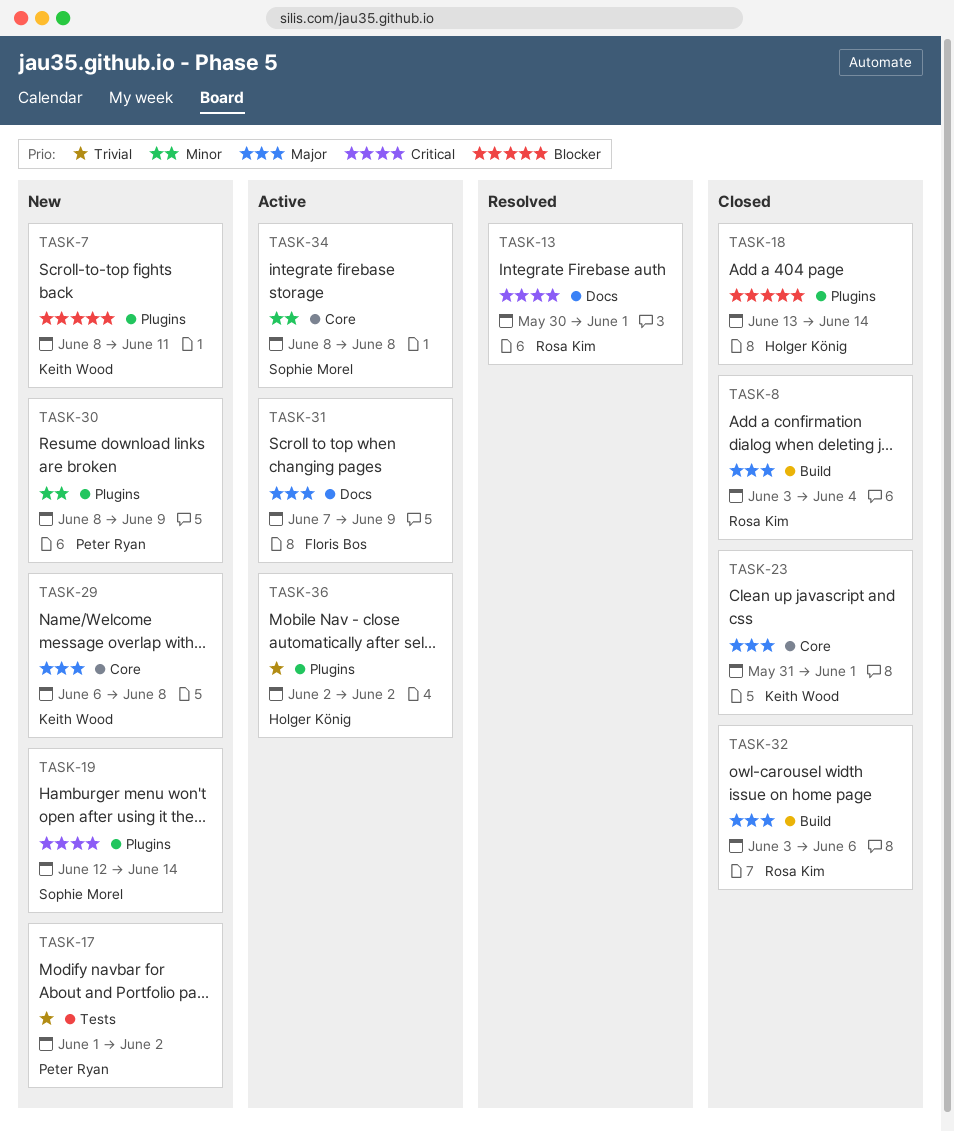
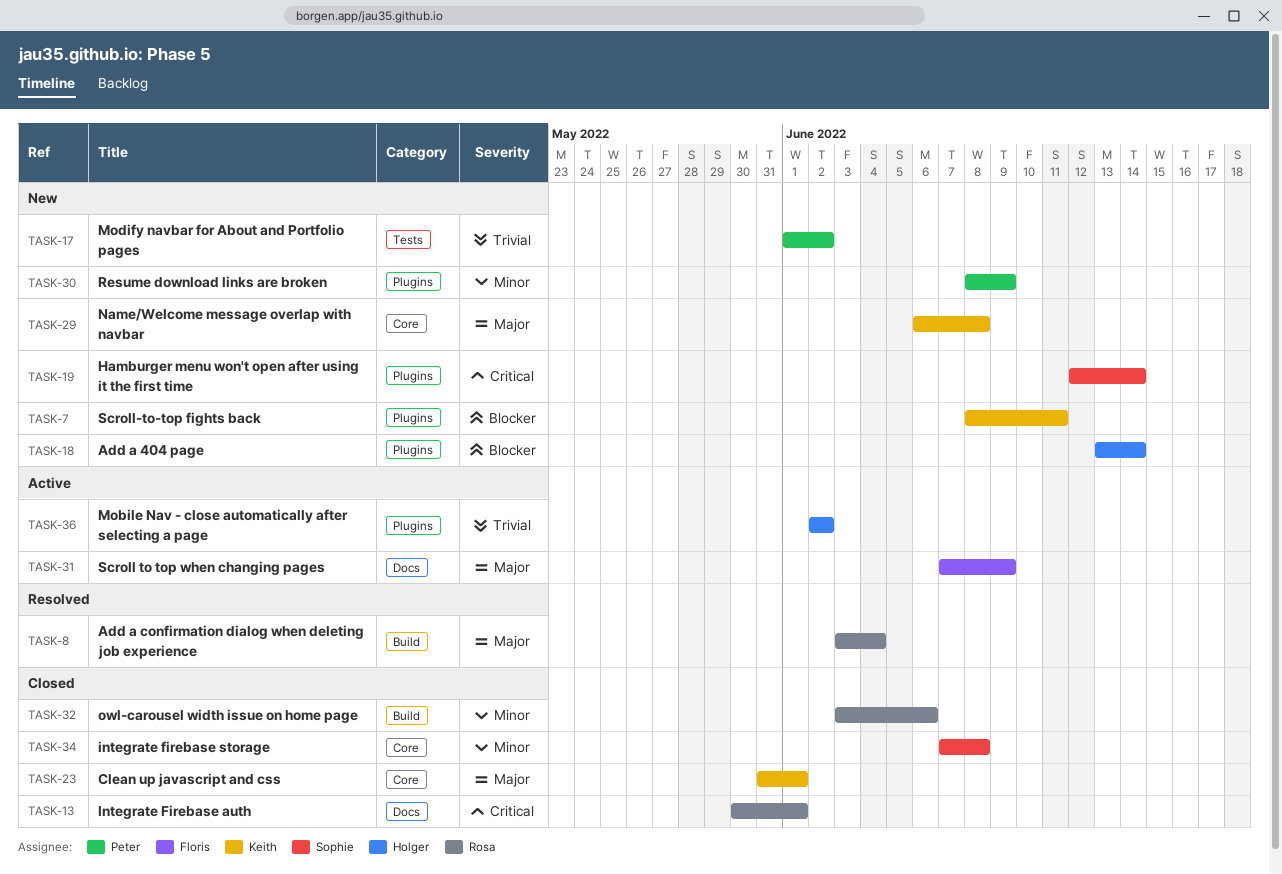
TASK-8, status: Closed -> Resolved
TASK-13, status: Resolved -> Closed
TASK-18, status: Closed -> New
TASK-32, priority: Major -> Minor
TASK-34, status: Active -> Closed
TASK-34, start: Jun 8 -> Jun 7

